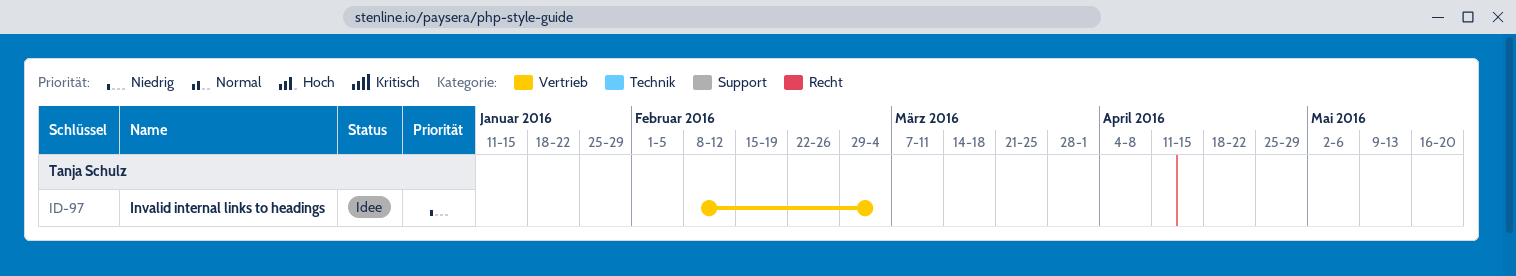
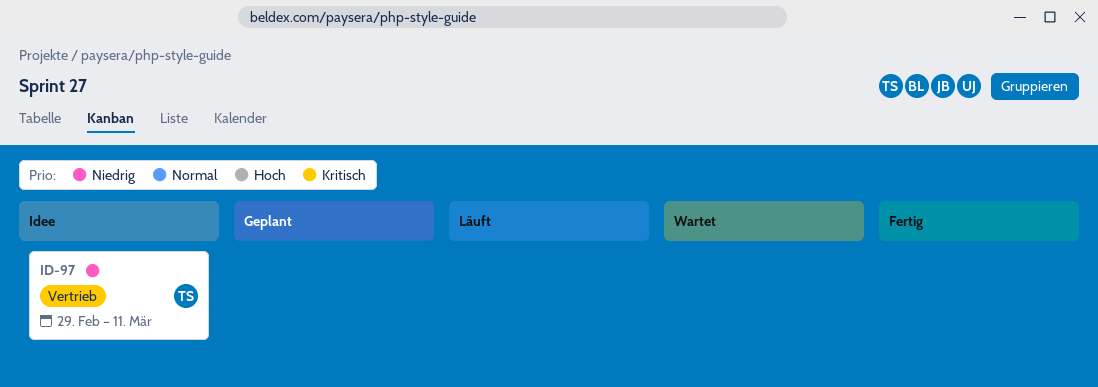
ID-97, start: Feb 8 -> Feb 29
ID-97, due: Mar 4 -> Mar 11

